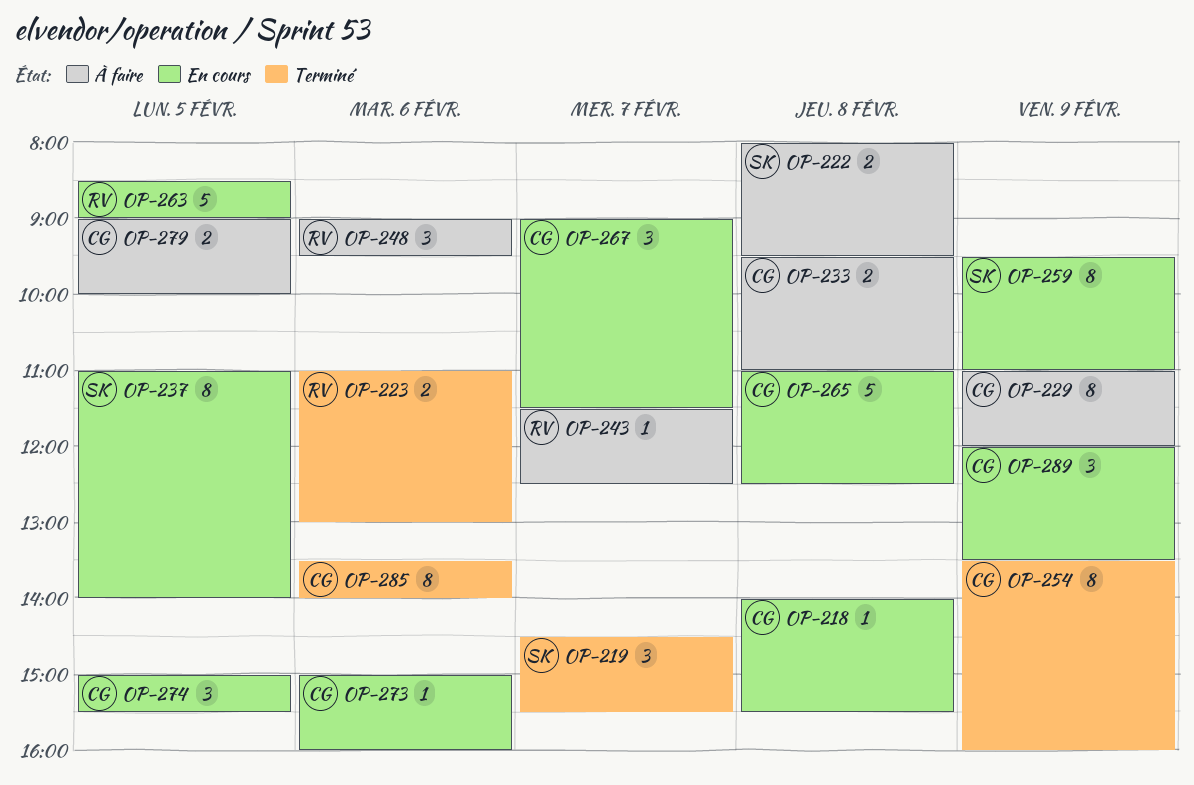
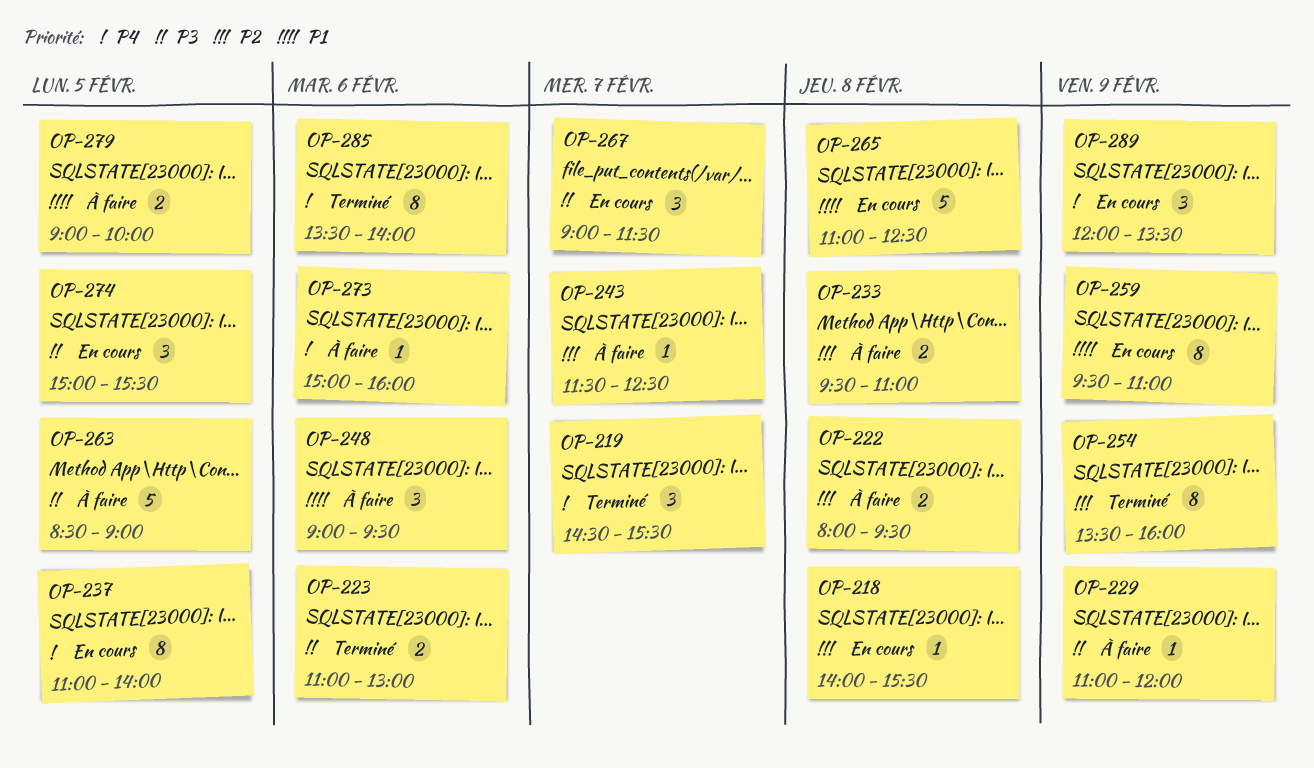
OP-229, estimate: 8 -> 1
OP-263, status: En cours -> À faire
OP-273, status: En cours -> À faire

